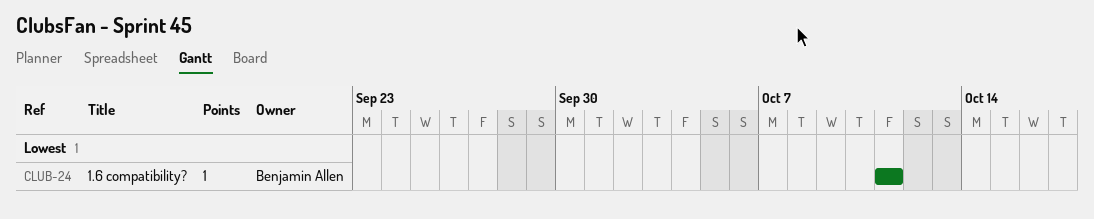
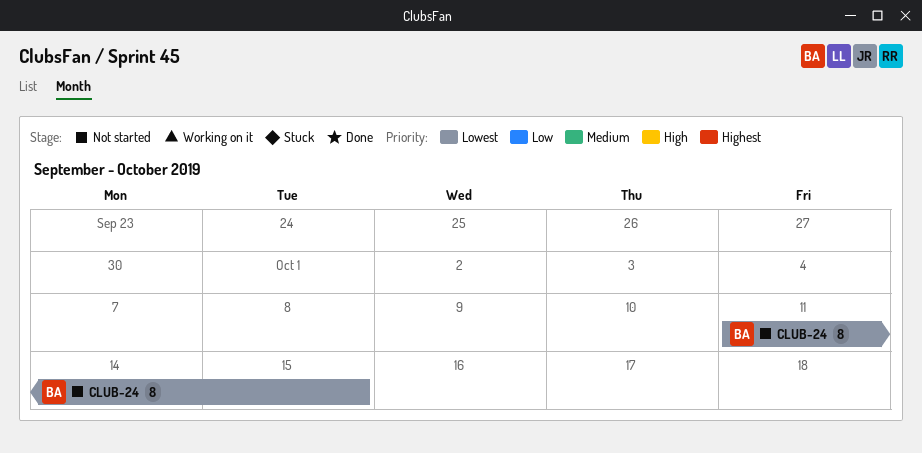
CLUB-24, estimate: 1 -> 8
CLUB-24, due: Oct 11 -> Oct 15

